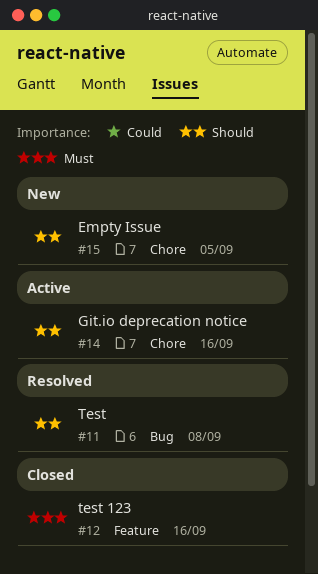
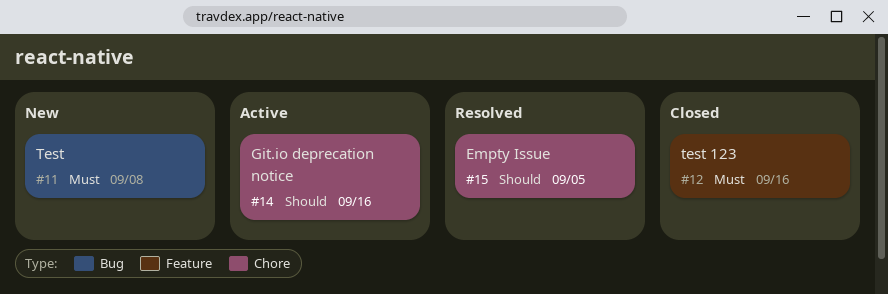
#11, status: Resolved -> New
#11, priority: Should -> Must
#15, status: New -> Resolved

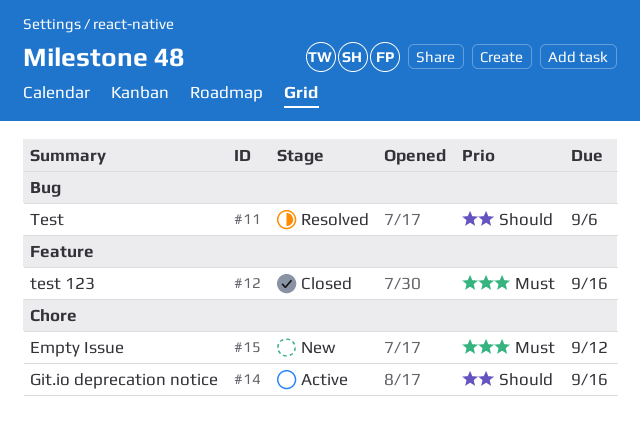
#11, status: New -> Resolved
#11, priority: Must -> Should
#11, due: Sep 8 -> Sep 6
#15, status: Resolved -> New
#15, priority: Should -> Must
#15, due: Sep 5 -> Sep 12

